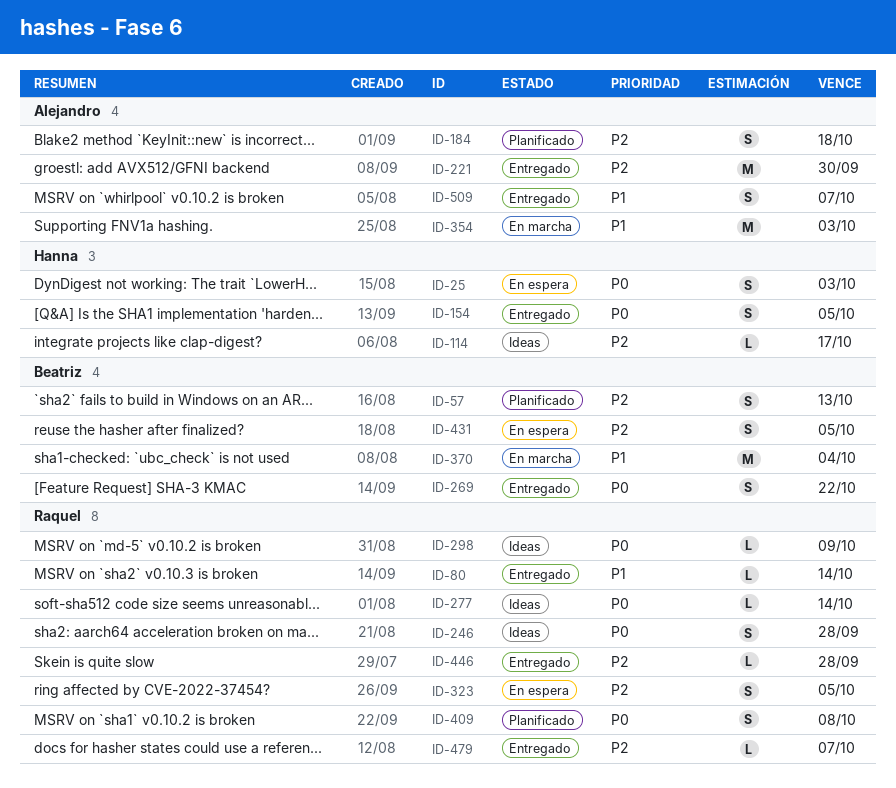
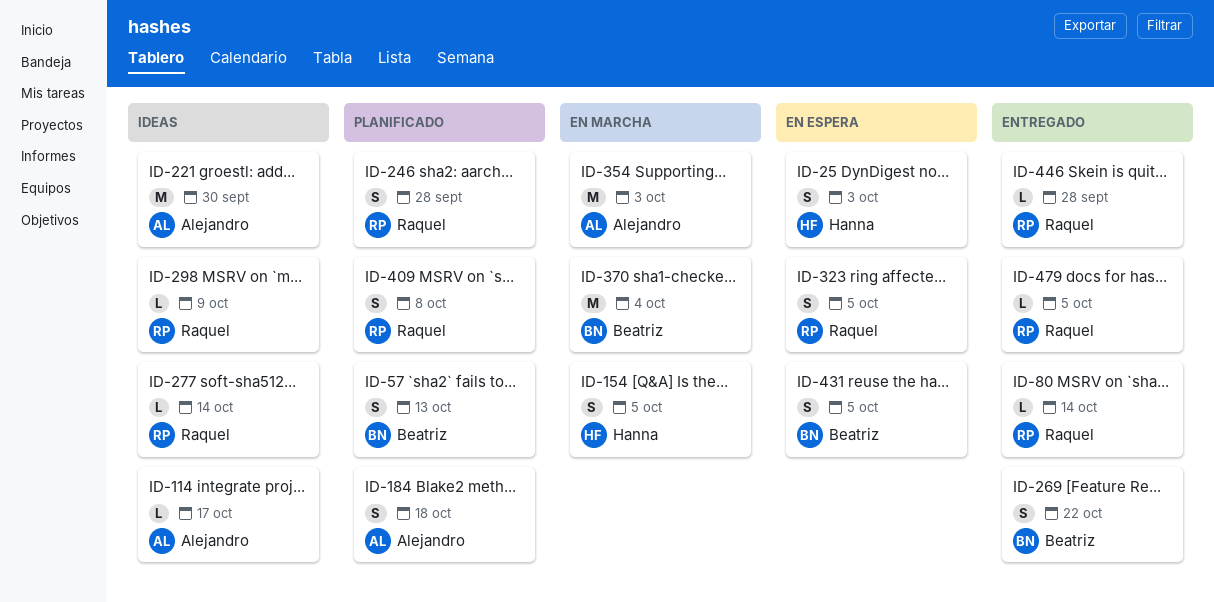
ID-114, owner: Hanna -> Alejandro
ID-154, status: Entregado -> En marcha
ID-221, status: Entregado -> Ideas
ID-246, status: Ideas -> Planificado
ID-479, due: Oct 7 -> Oct 5
ID-509: present -> none

